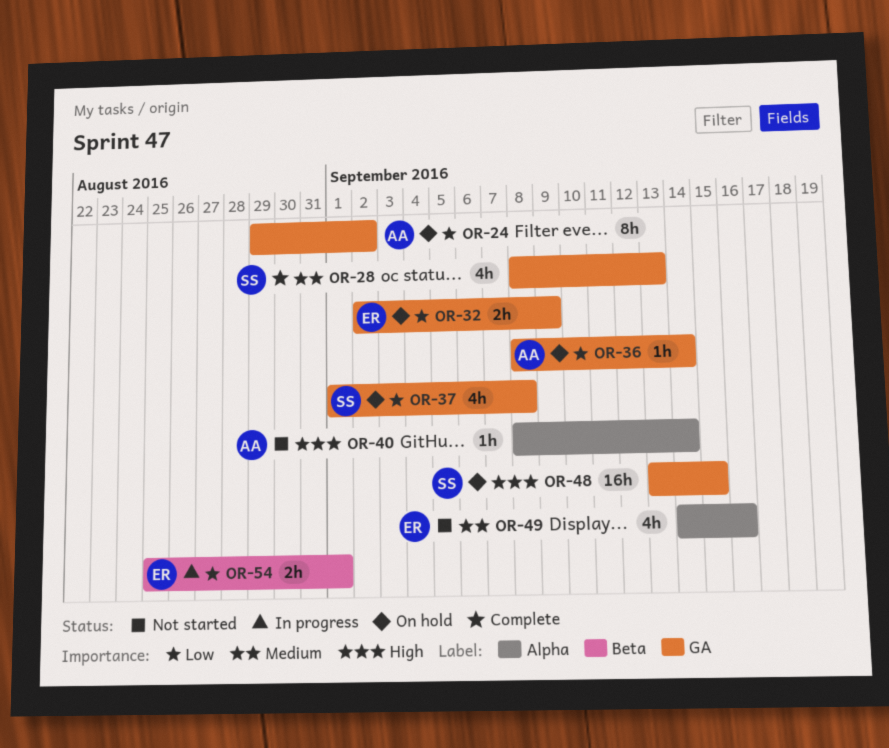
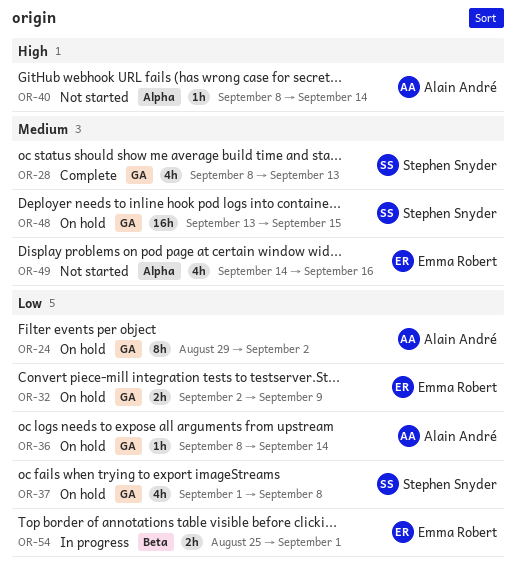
OR-48, priority: High -> Medium

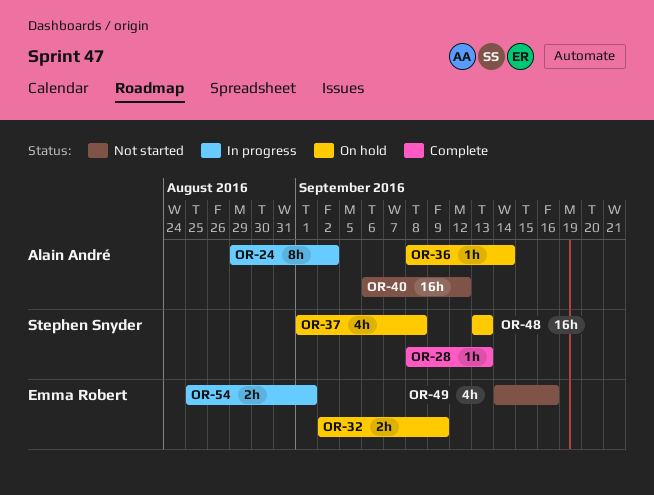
OR-24, status: On hold -> In progress
OR-28, estimate: 4h -> 1h
OR-40, estimate: 1h -> 16h
OR-40, start: Sep 8 -> Sep 6
OR-40, due: Sep 14 -> Sep 12
OR-48, due: Sep 15 -> Sep 13

